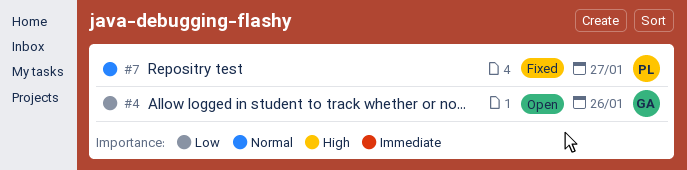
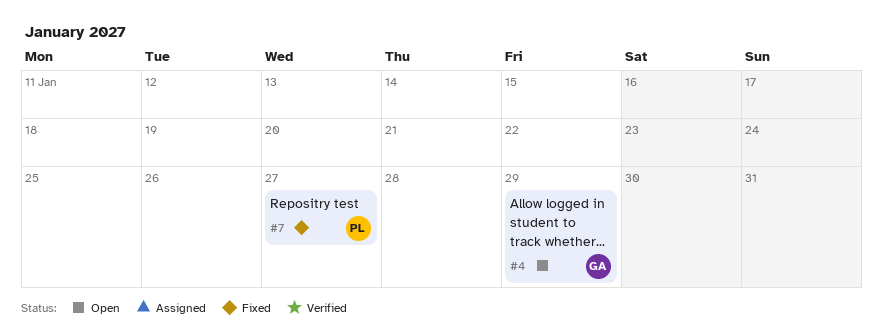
#4, due: Jan 26 -> Jan 29

